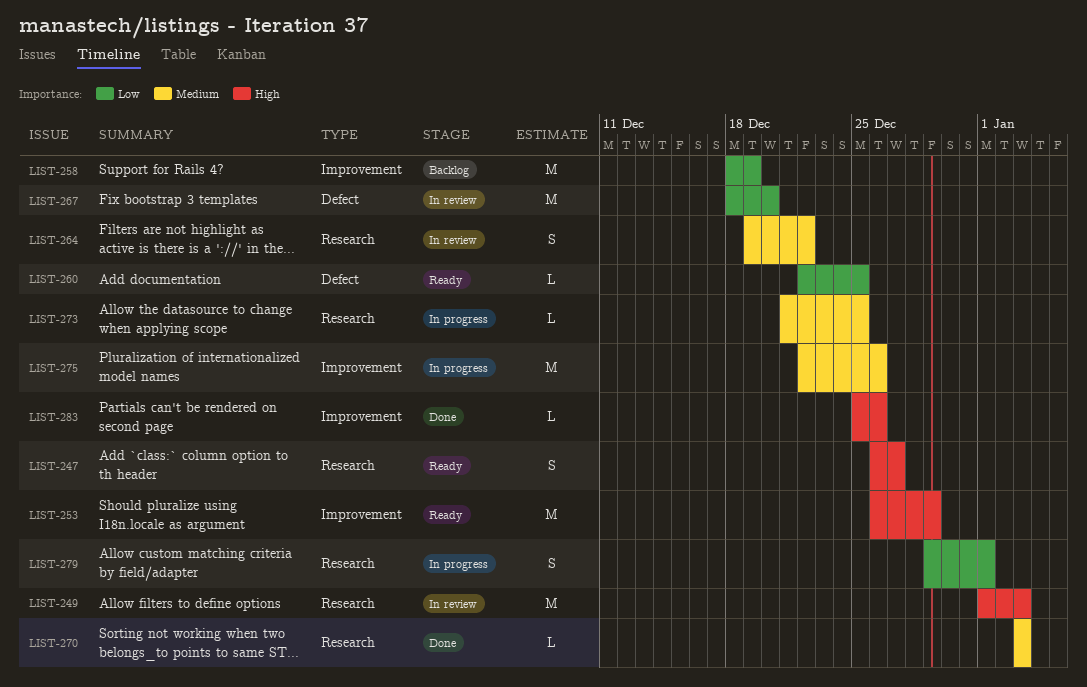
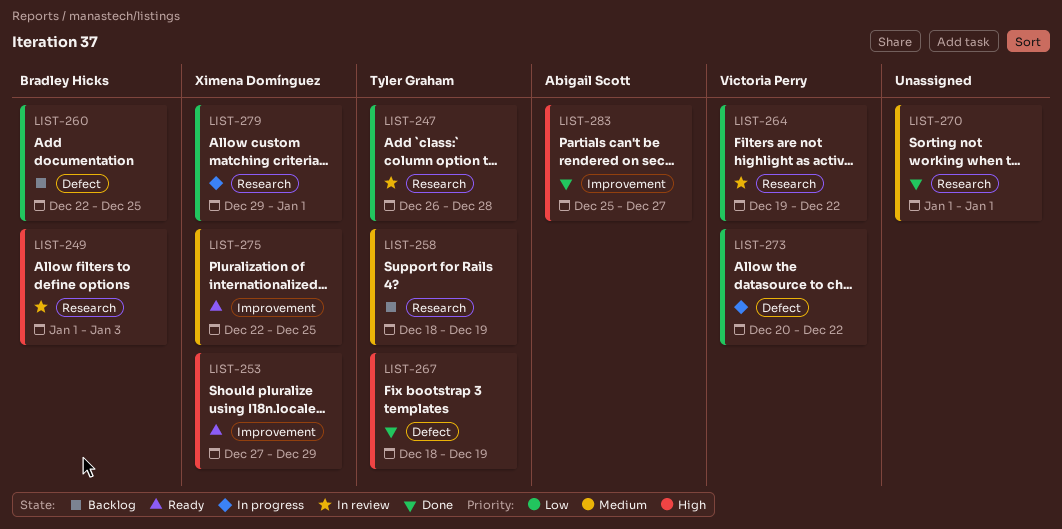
LIST-247, status: Ready -> In review
LIST-247, priority: High -> Low
LIST-247, due: Dec 27 -> Dec 28
LIST-253, start: Dec 26 -> Dec 27
LIST-258, priority: Low -> Medium
LIST-258, label: Improvement -> Research
LIST-260, status: Ready -> Backlog
LIST-264, priority: Medium -> Low
LIST-267, status: In review -> Done
LIST-267, priority: Low -> High
LIST-267, due: Dec 20 -> Dec 19
LIST-270, start: Jan 3 -> Jan 1
LIST-270, due: Jan 3 -> Jan 1
LIST-273, priority: Medium -> Low
LIST-273, label: Research -> Defect
LIST-273, start: Dec 21 -> Dec 20
LIST-273, due: Dec 25 -> Dec 22
LIST-275, status: In progress -> Ready
LIST-275, due: Dec 26 -> Dec 25
LIST-283, due: Dec 26 -> Dec 27

